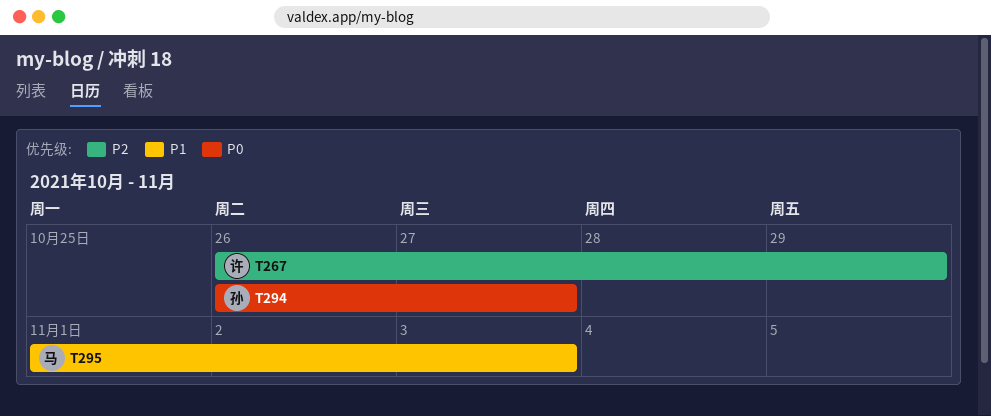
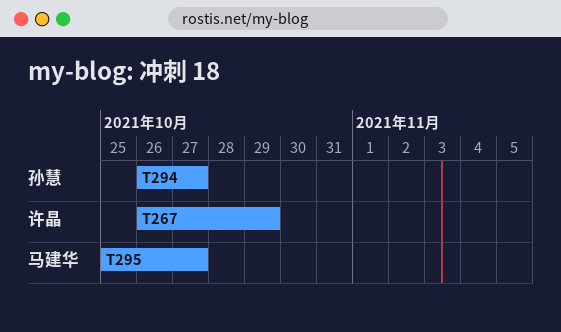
T295, start: Nov 1 -> Oct 25
T295, due: Nov 3 -> Oct 27

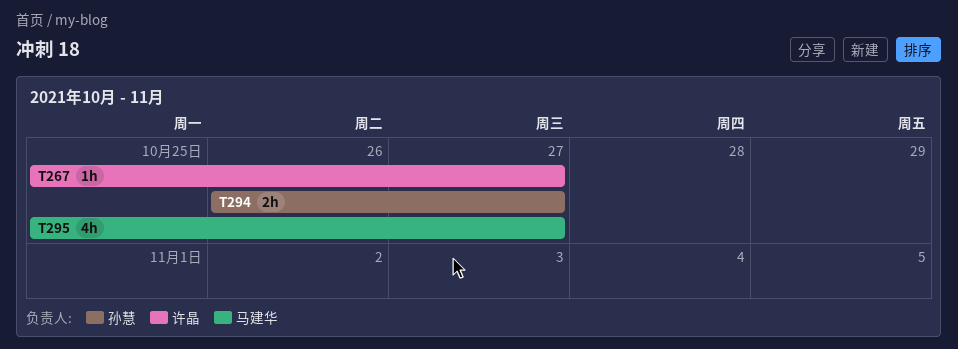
T267, start: Oct 26 -> Oct 25
T267, due: Oct 29 -> Oct 27

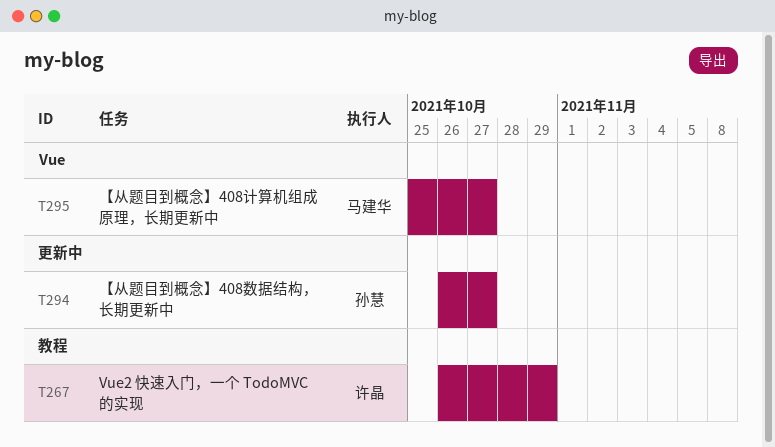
T267, start: Oct 25 -> Oct 26
T267, due: Oct 27 -> Oct 29

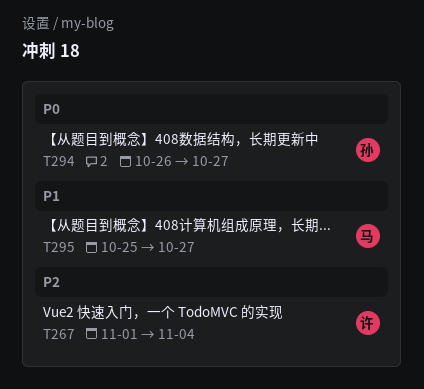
T267, start: Oct 26 -> Nov 1
T267, due: Oct 29 -> Nov 4

